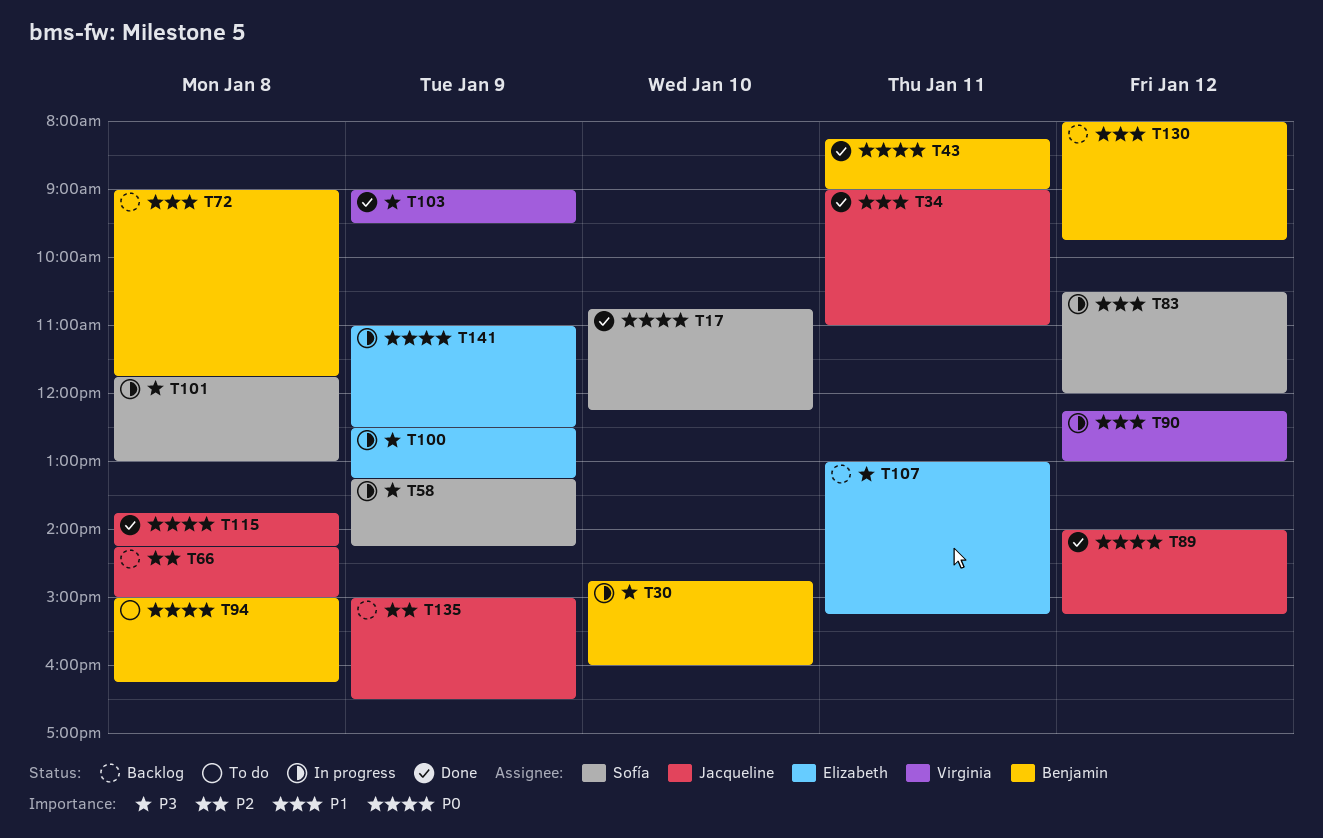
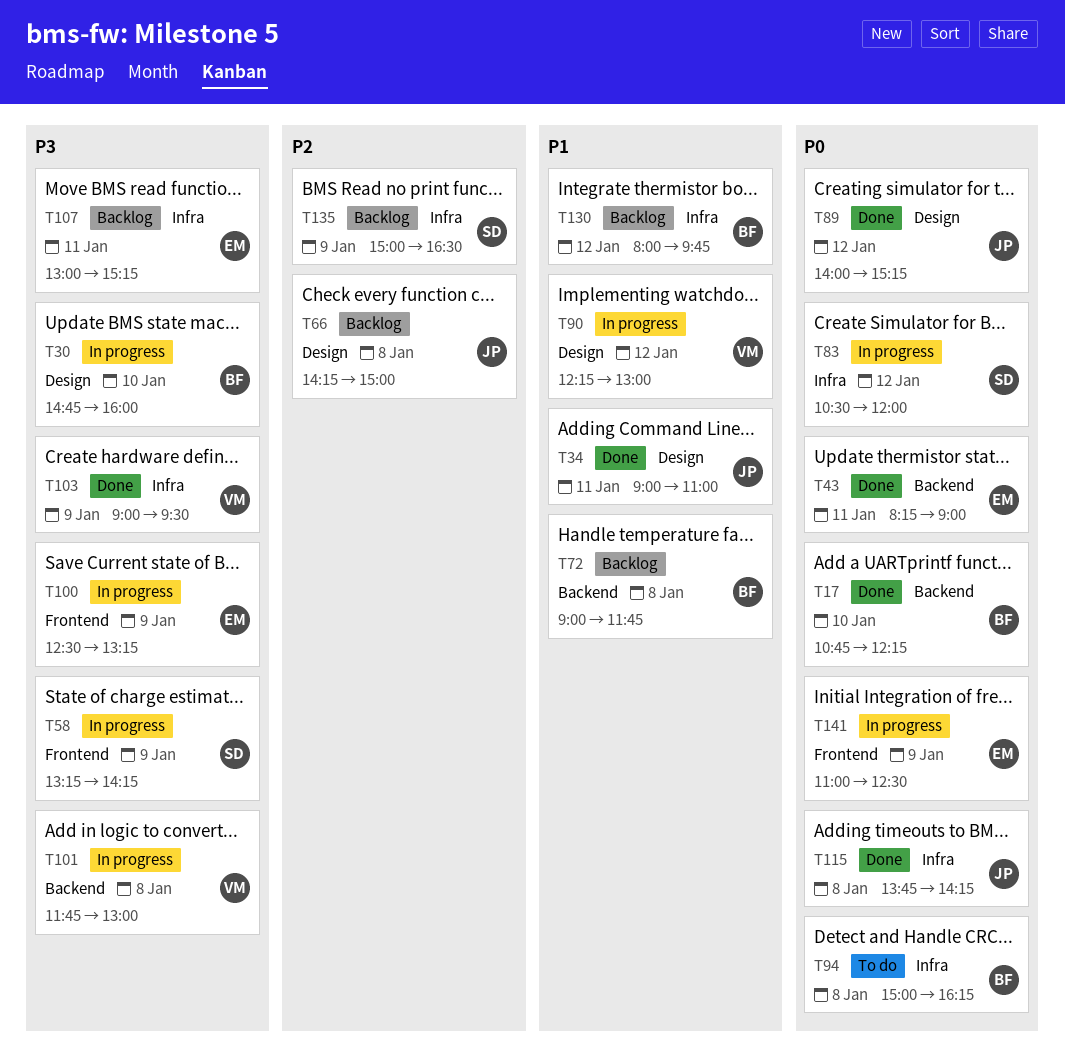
T17, owner: Sofía -> Benjamin
T43, owner: Benjamin -> Elizabeth
T83, priority: P1 -> P0
T101, owner: Sofía -> Virginia
T135, owner: Jacqueline -> Sofía

